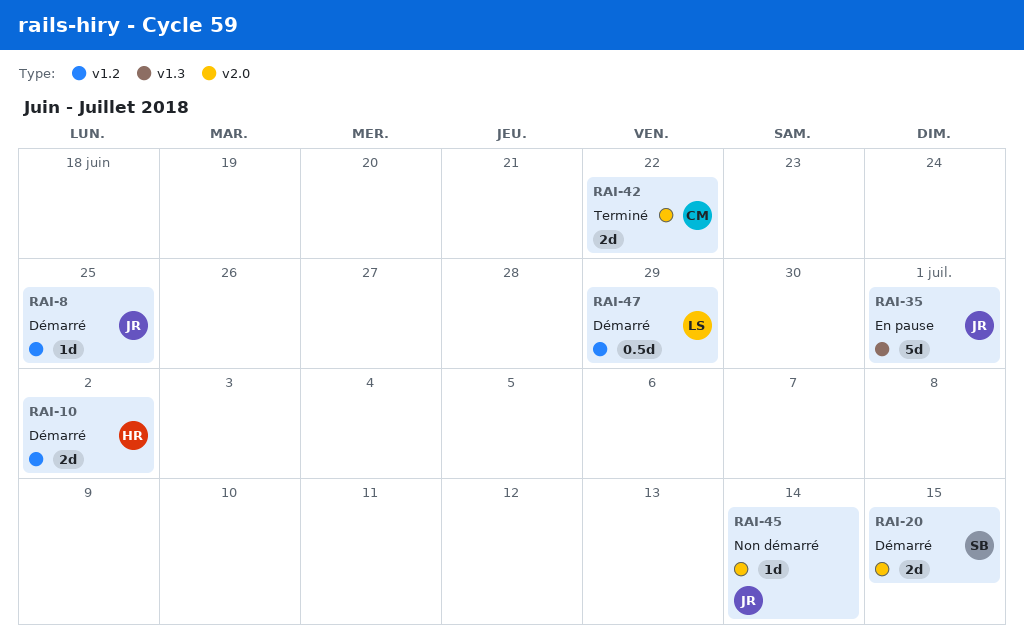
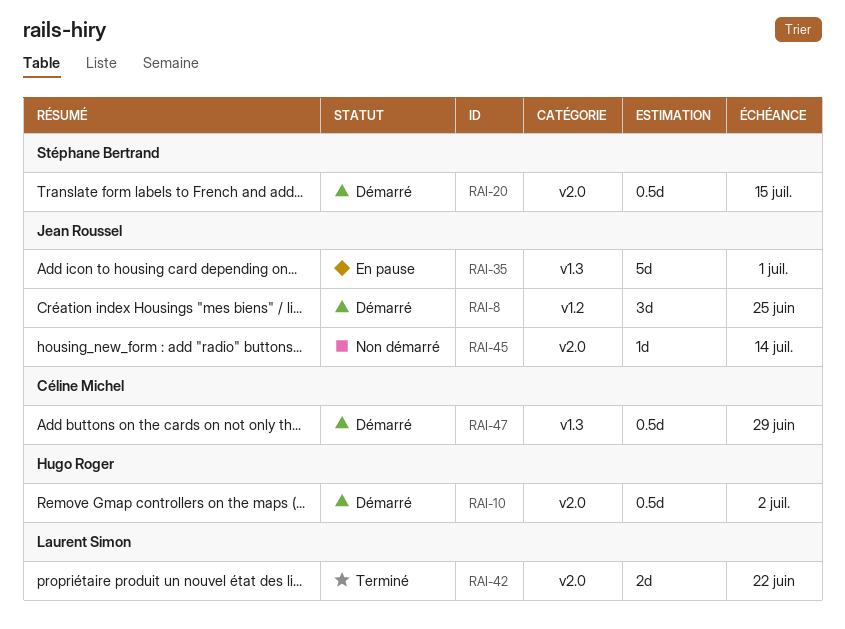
RAI-8, estimate: 1d -> 3d
RAI-10, label: v1.2 -> v2.0
RAI-10, estimate: 2d -> 0.5d
RAI-20, estimate: 2d -> 0.5d
RAI-42, owner: Céline Michel -> Laurent Simon
RAI-47, owner: Laurent Simon -> Céline Michel
RAI-47, label: v1.2 -> v1.3

